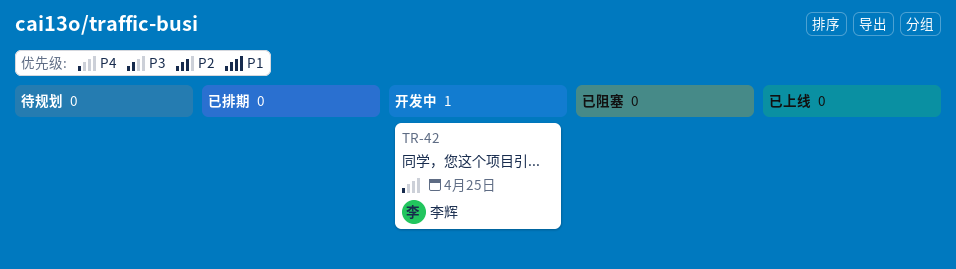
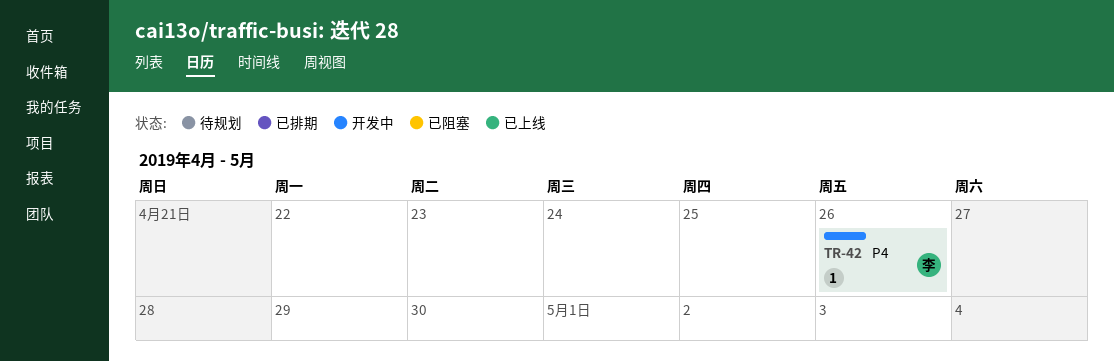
TR-42, due: Apr 25 -> Apr 26

